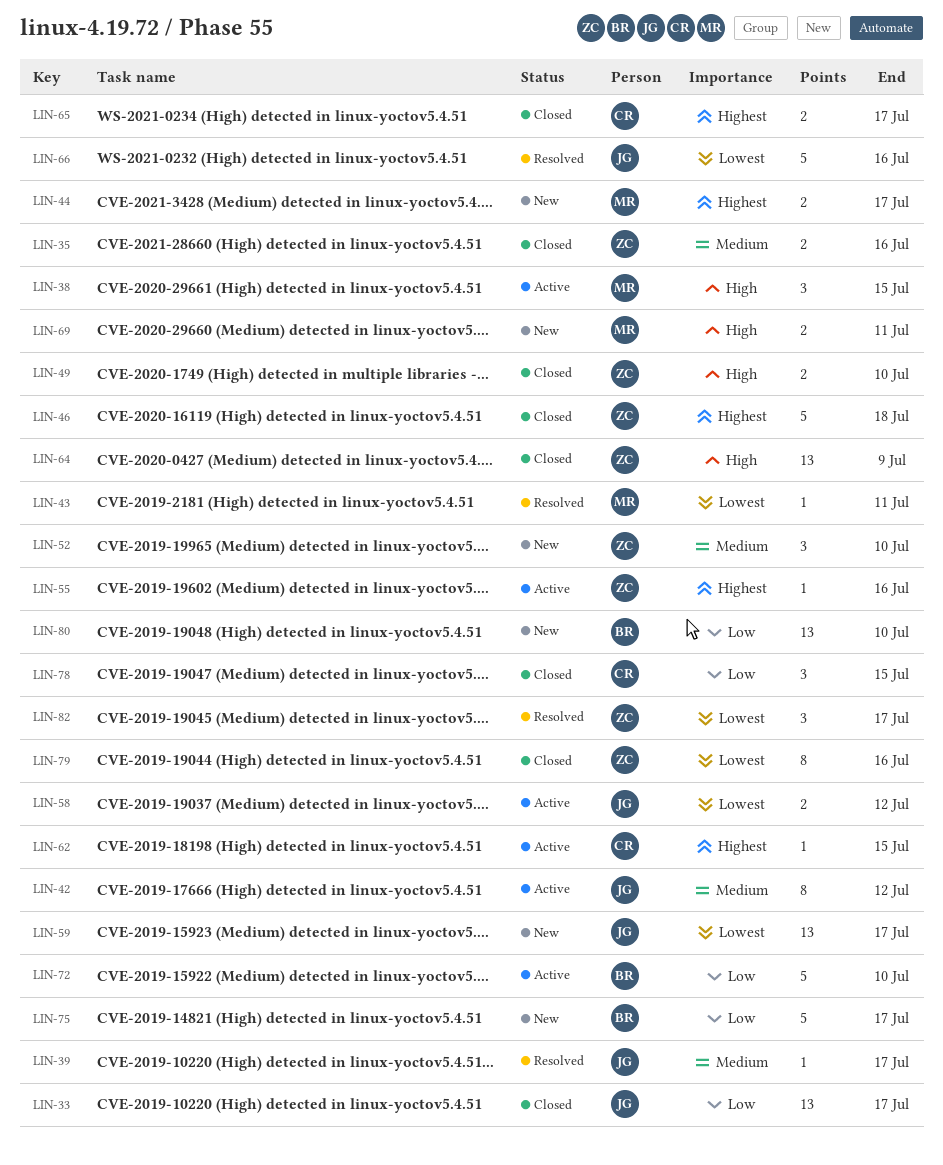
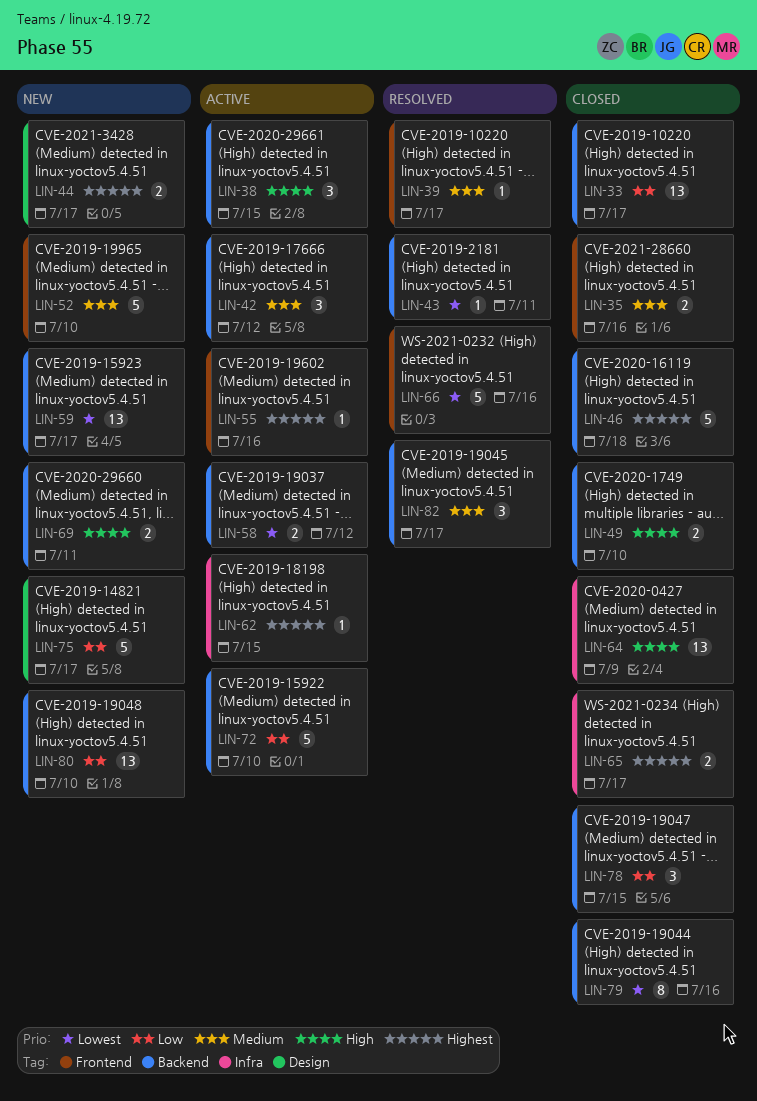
LIN-42, estimate: 8 -> 3
LIN-52, estimate: 3 -> 5
LIN-82, priority: Lowest -> Medium

